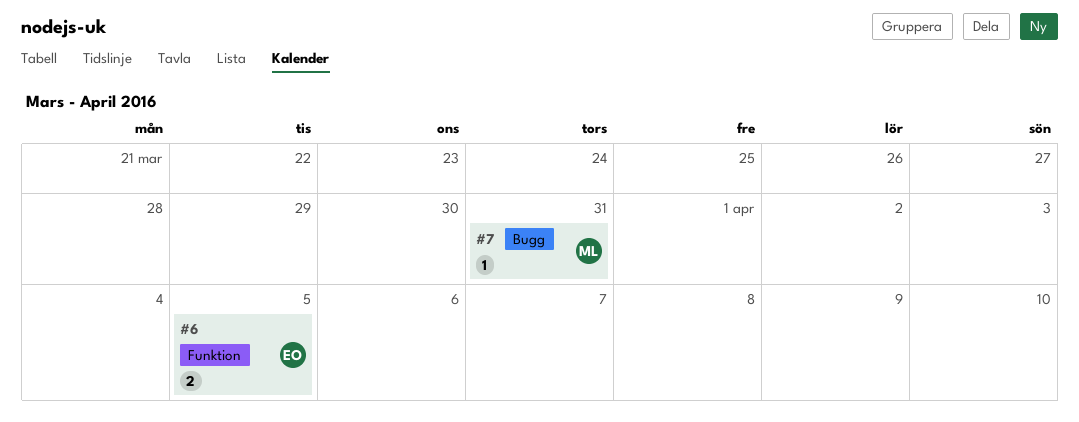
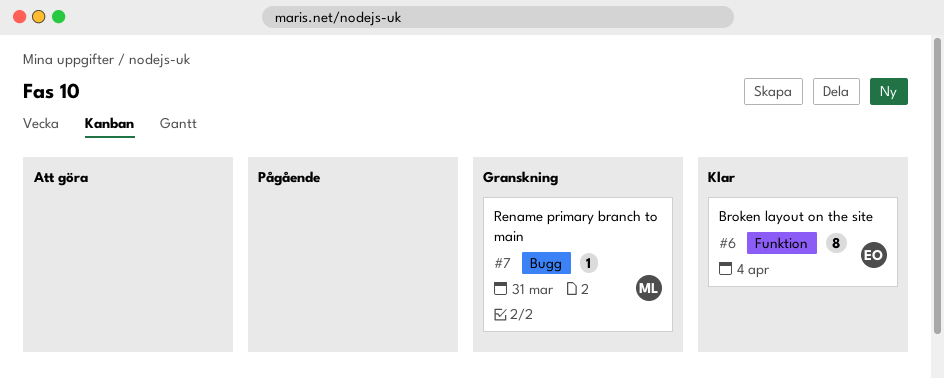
#6, estimate: 2 -> 8
#6, due: Apr 5 -> Apr 4

